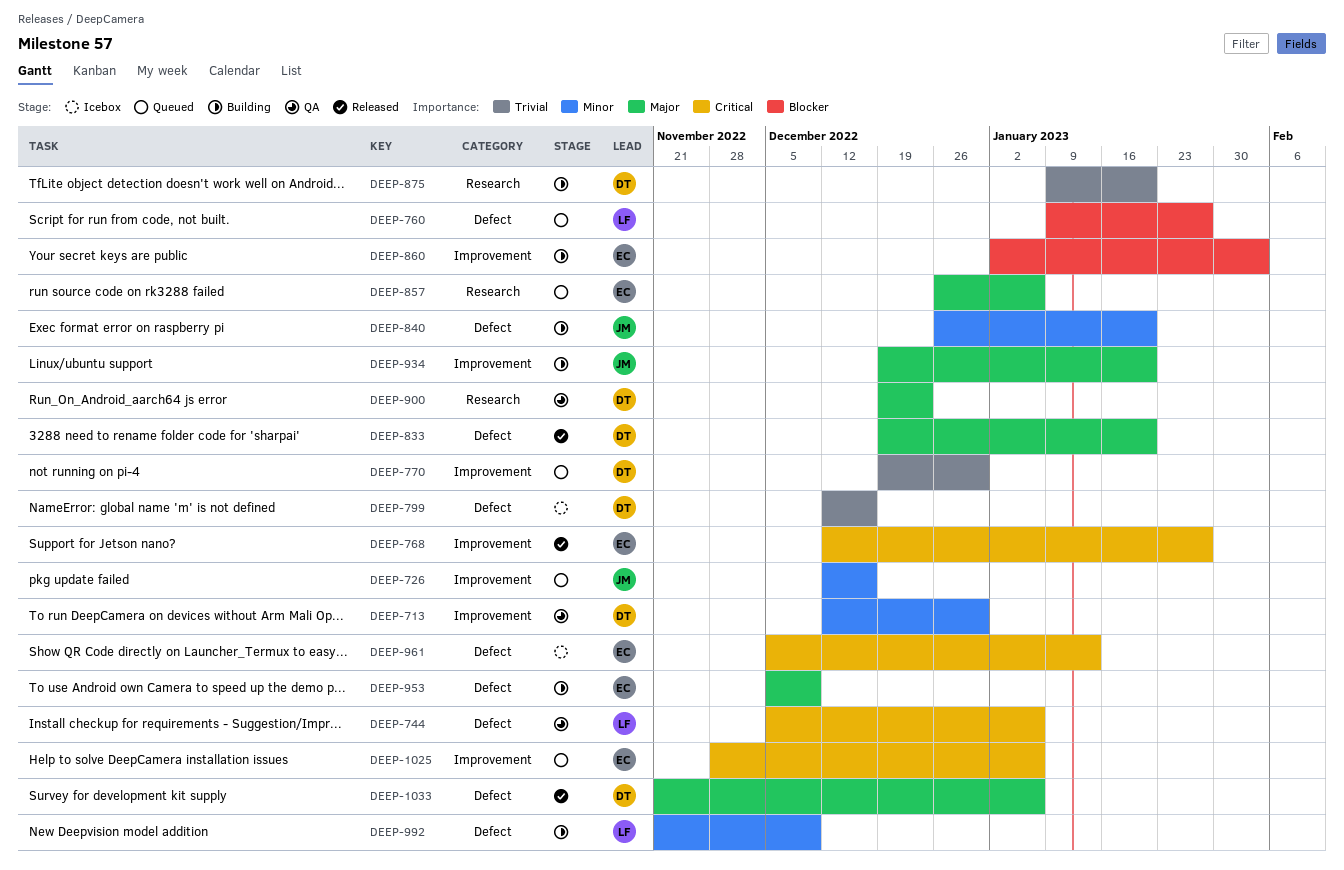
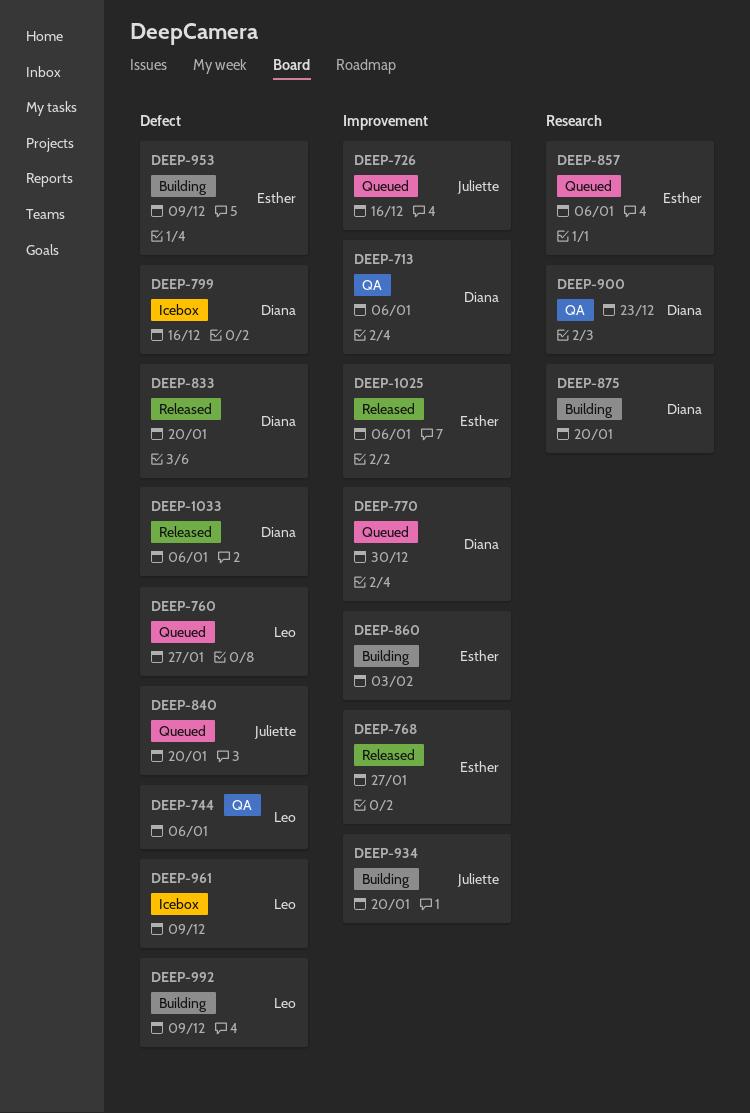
DEEP-713, due: Dec 30 -> Jan 6
DEEP-840, status: Building -> Queued
DEEP-961, owner: Esther -> Leo
DEEP-961, due: Jan 13 -> Dec 9
DEEP-1025, status: Queued -> Released

